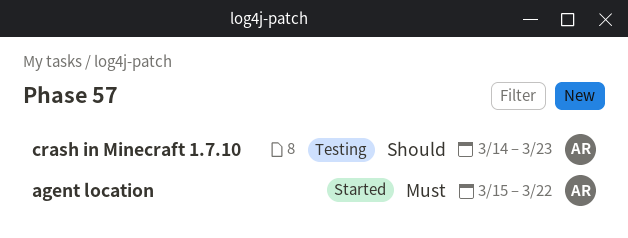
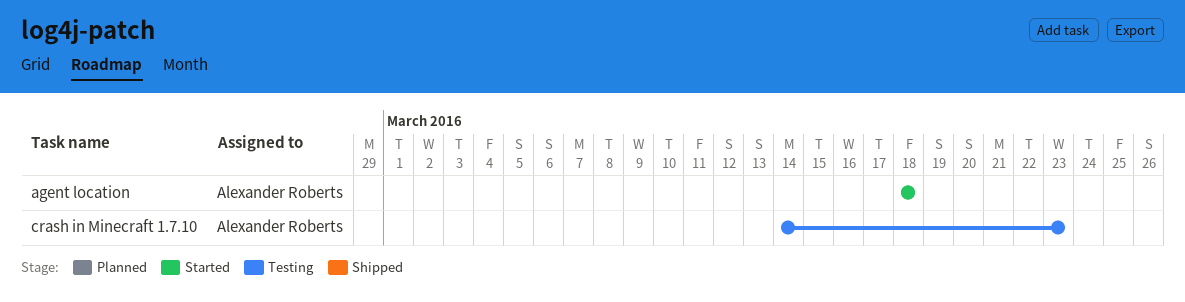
agent location, start: Mar 15 -> Mar 18
agent location, due: Mar 22 -> Mar 18

